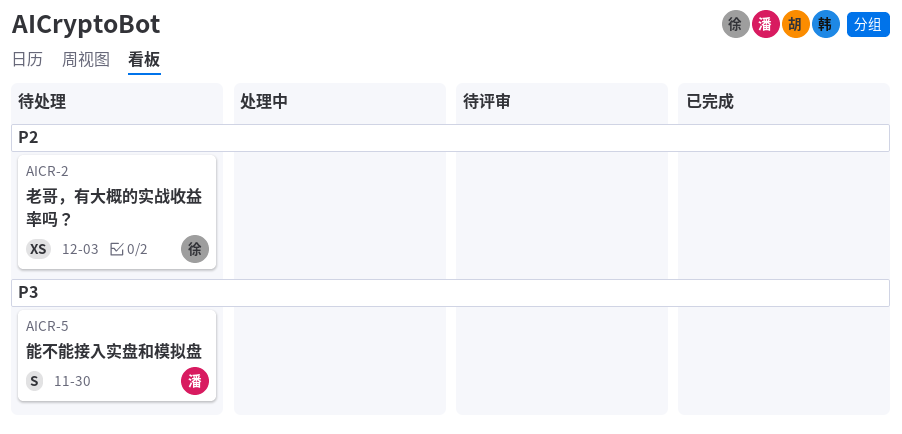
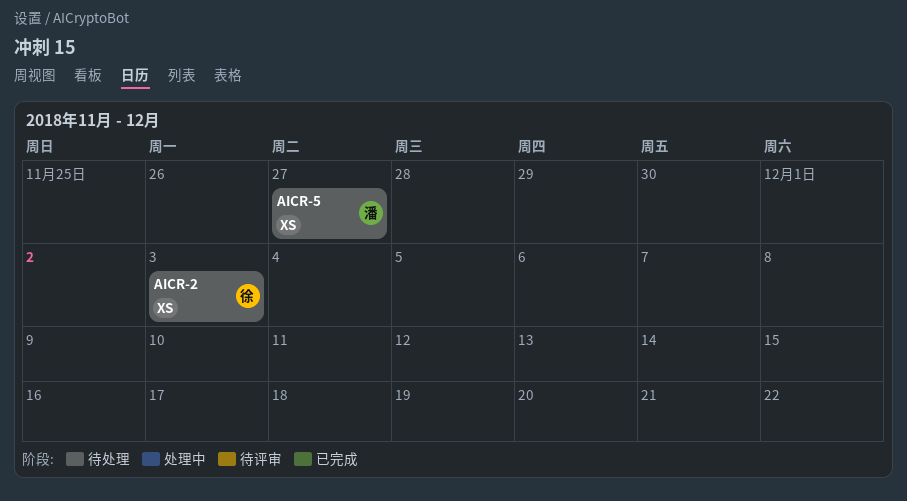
AICR-5, estimate: S -> XS
AICR-5, due: Nov 30 -> Nov 27

